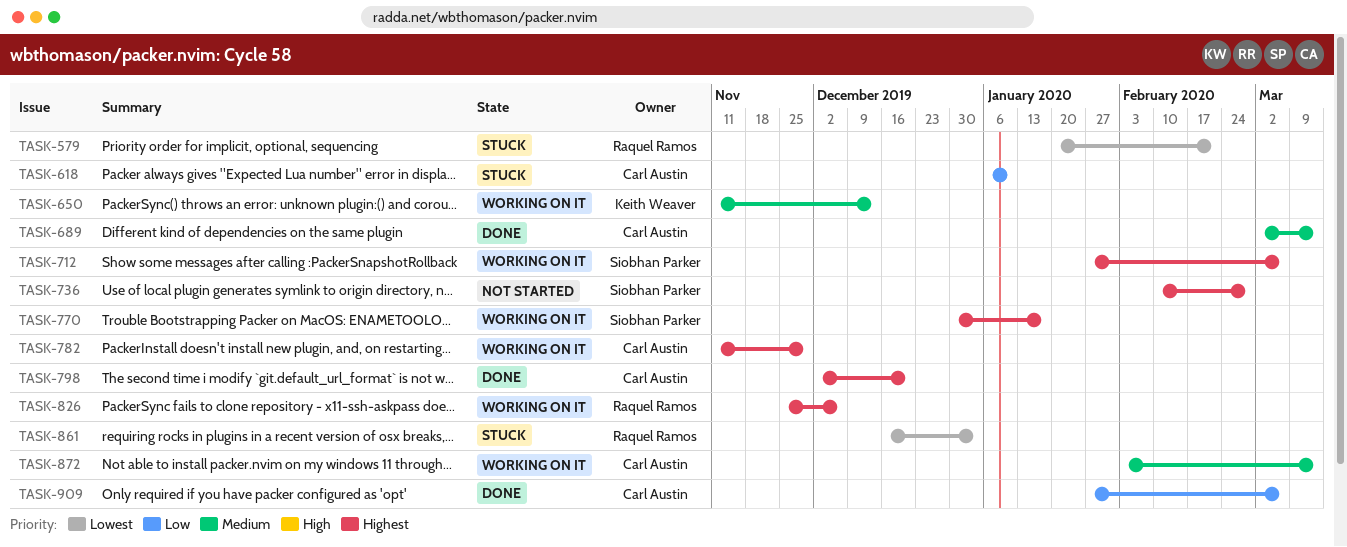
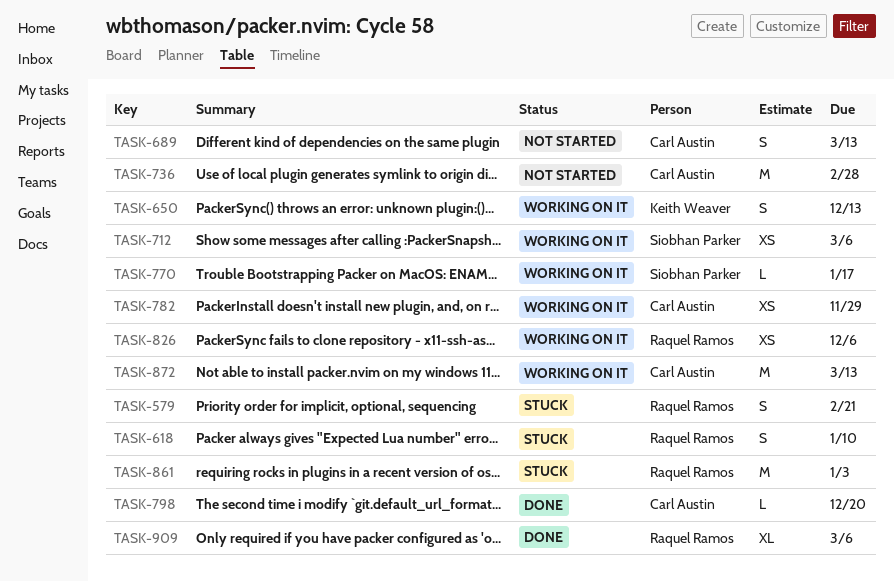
TASK-618, owner: Carl Austin -> Raquel Ramos
TASK-689, status: Done -> Not started
TASK-736, owner: Siobhan Parker -> Carl Austin
TASK-909, owner: Carl Austin -> Raquel Ramos

